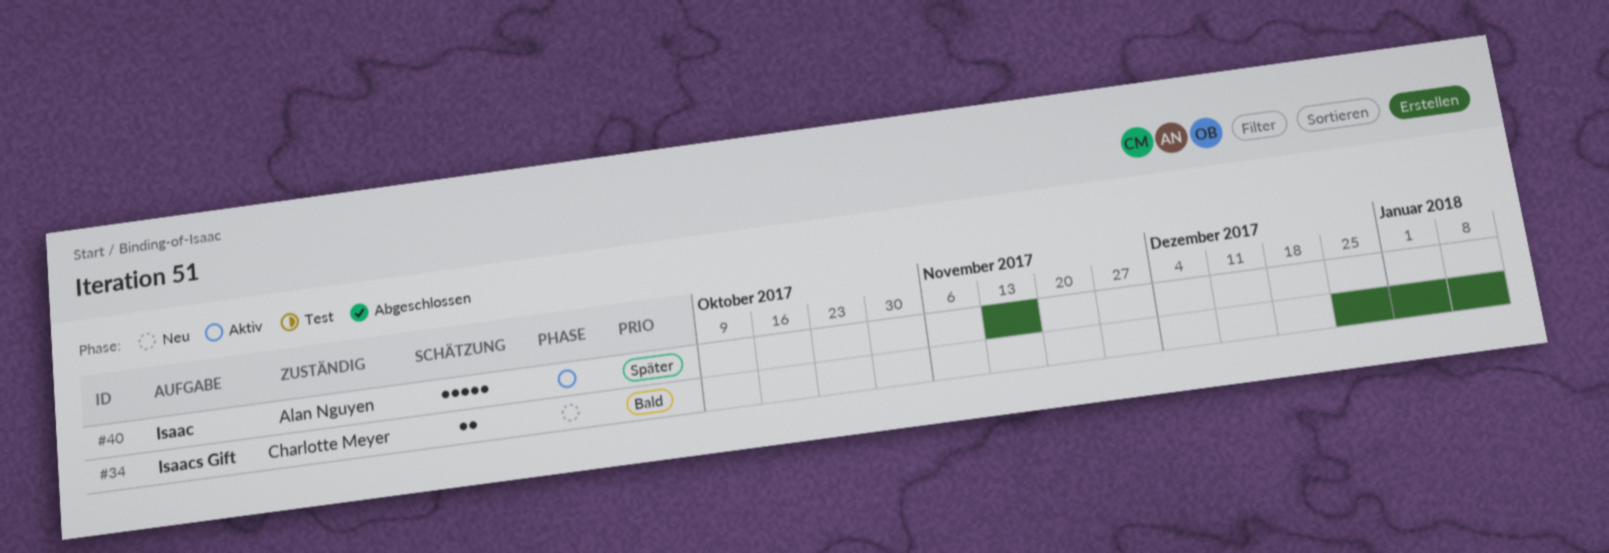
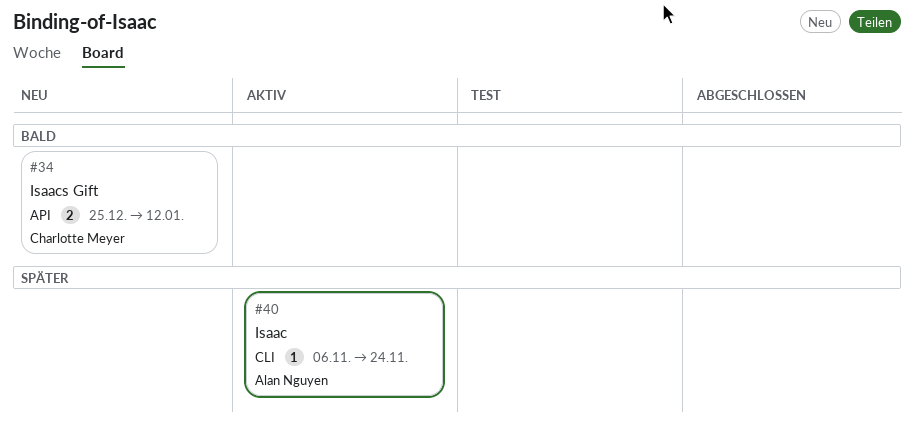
#40, estimate: 5 -> 1
#40, start: Nov 13 -> Nov 6
#40, due: Nov 17 -> Nov 24

